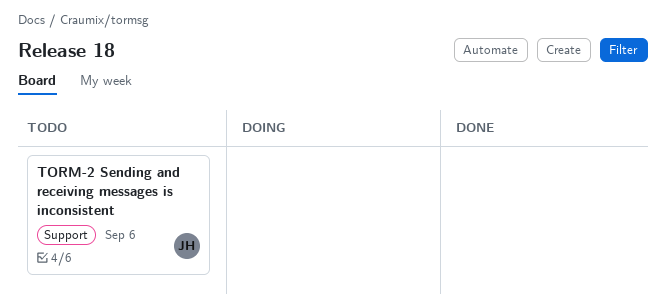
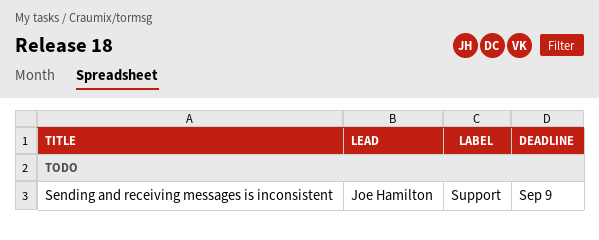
Sending and receiving messages is inconsistent, due: Sep 6 -> Sep 9

